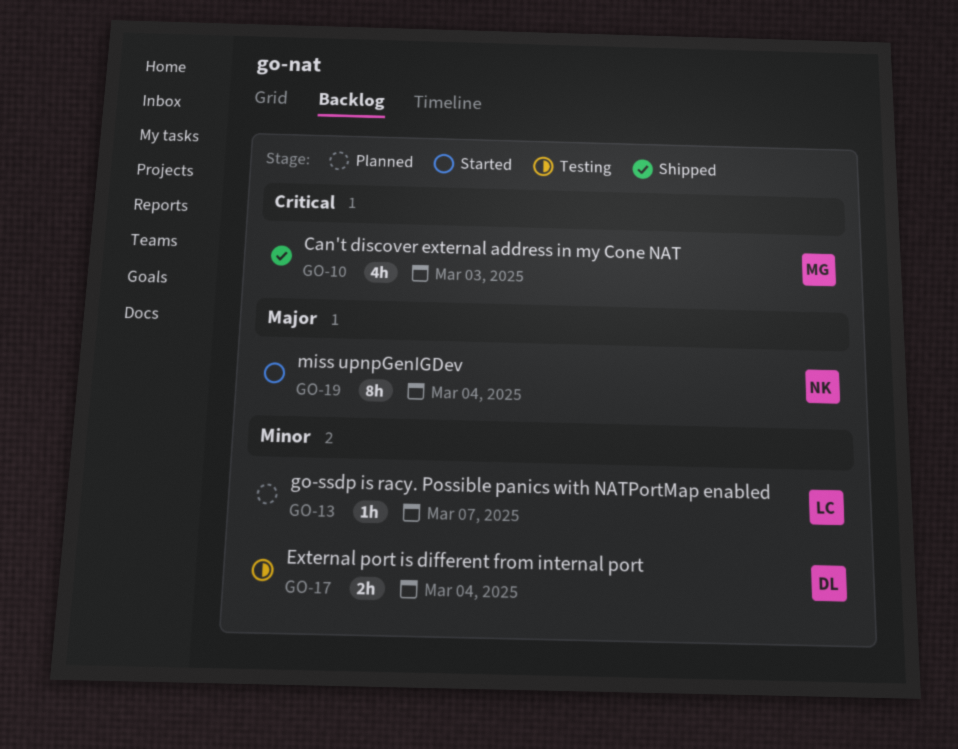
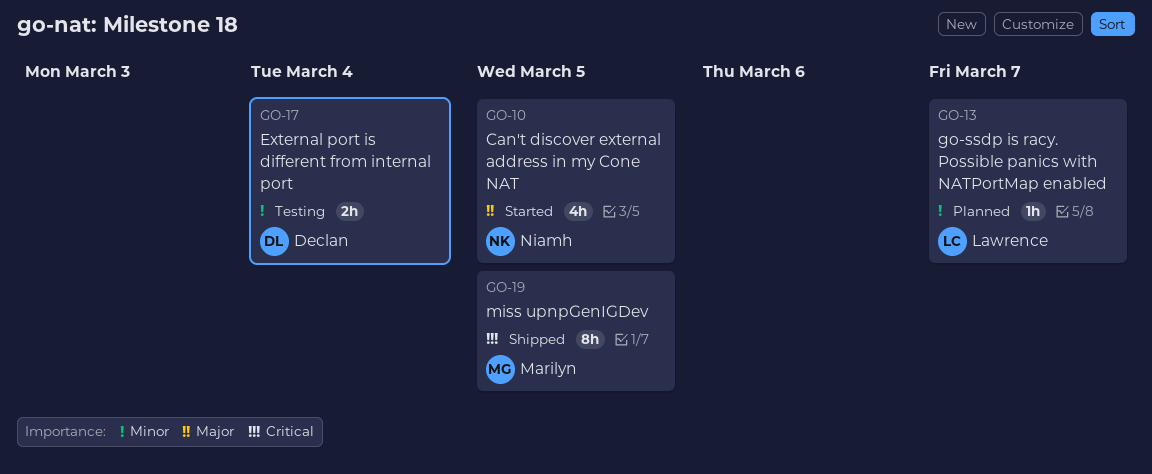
GO-10, status: Shipped -> Started
GO-10, owner: Marilyn -> Niamh
GO-10, priority: Critical -> Major
GO-10, due: Mar 3 -> Mar 5
GO-19, status: Started -> Shipped
GO-19, owner: Niamh -> Marilyn
GO-19, priority: Major -> Critical
GO-19, due: Mar 4 -> Mar 5

